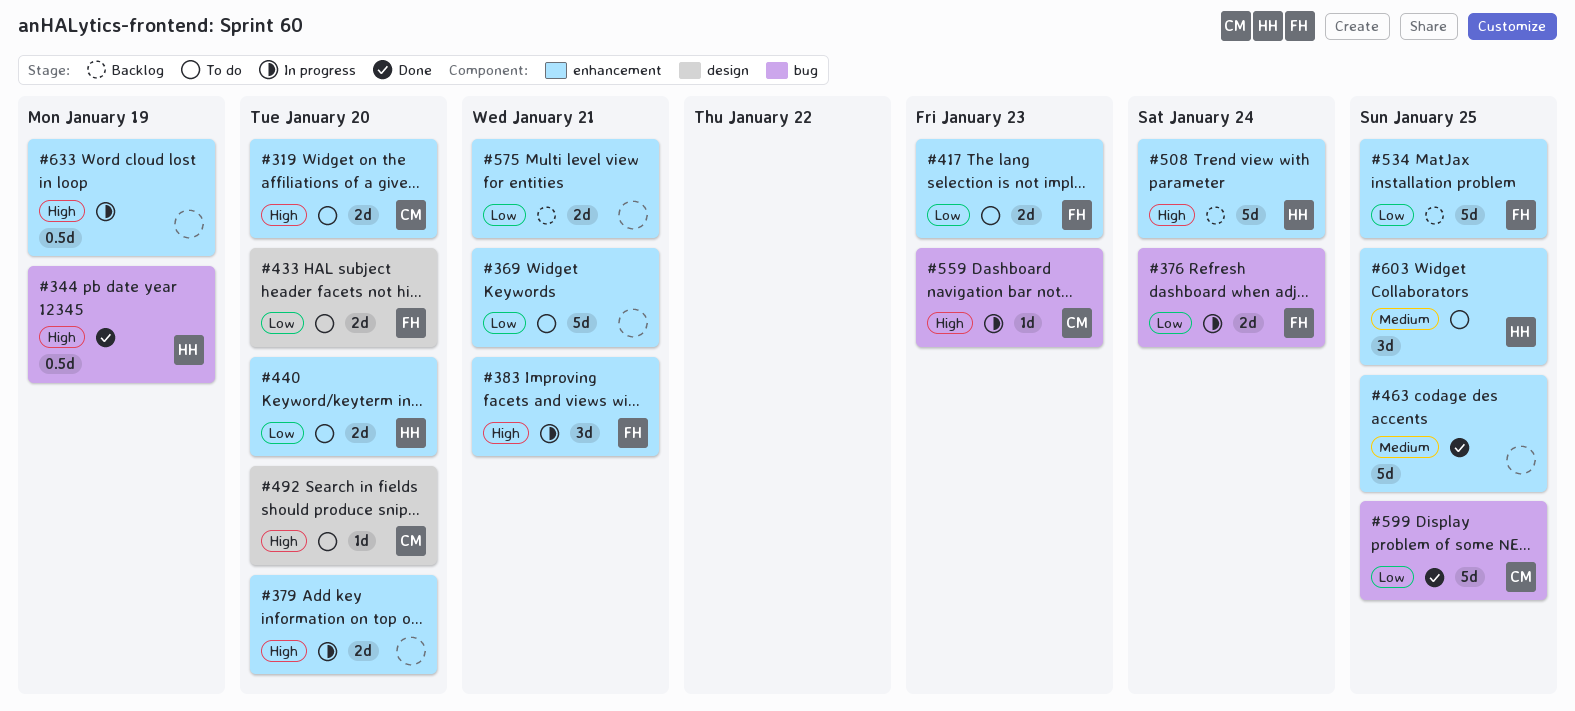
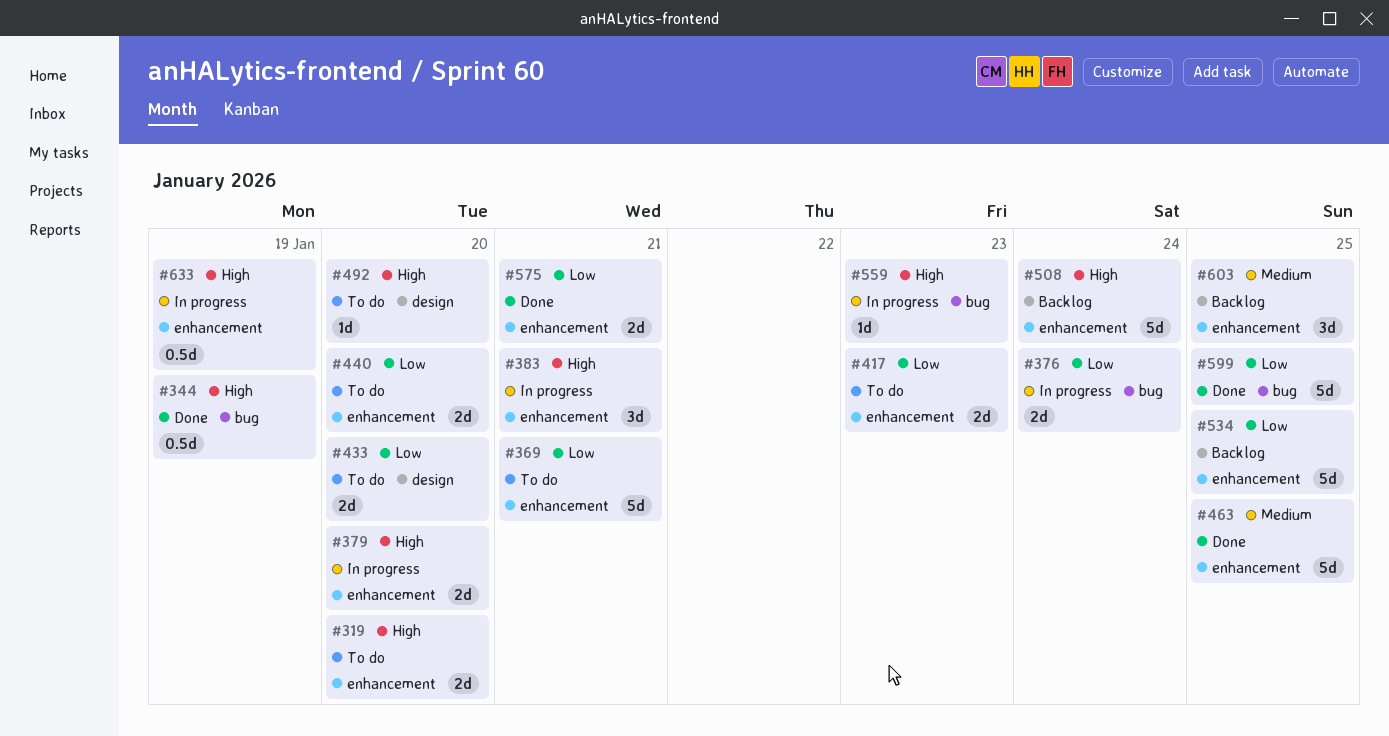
#575, status: Backlog -> Done
#603, status: To do -> Backlog

